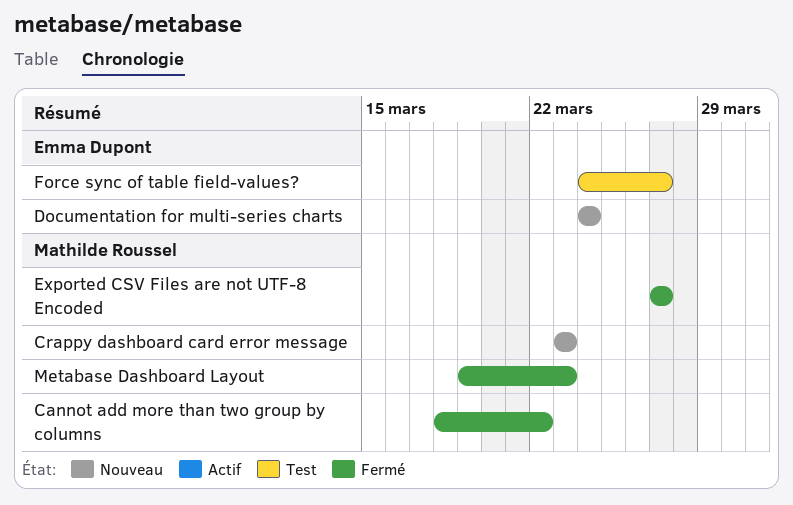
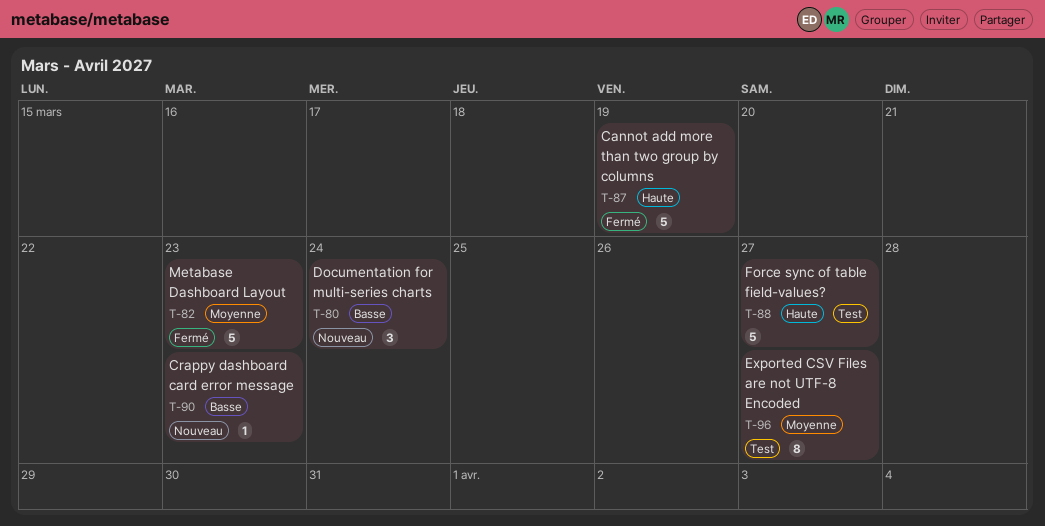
Cannot add more than two group by columns, due: Mar 22 -> Mar 19
Exported CSV Files are not UTF-8 Encoded, status: Fermé -> Test

